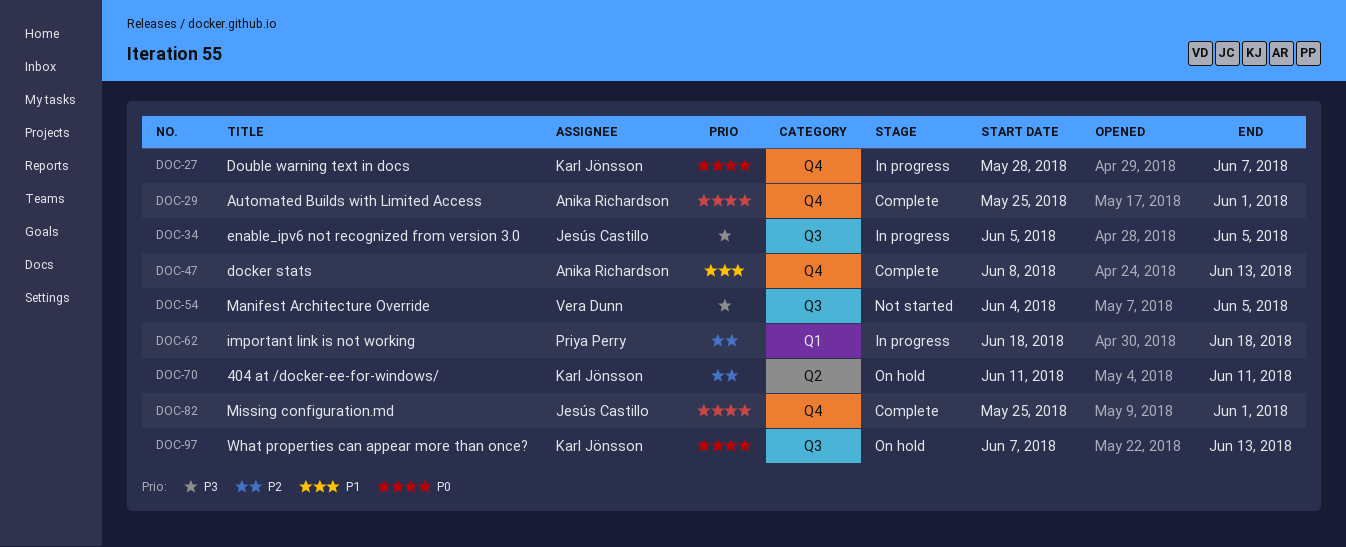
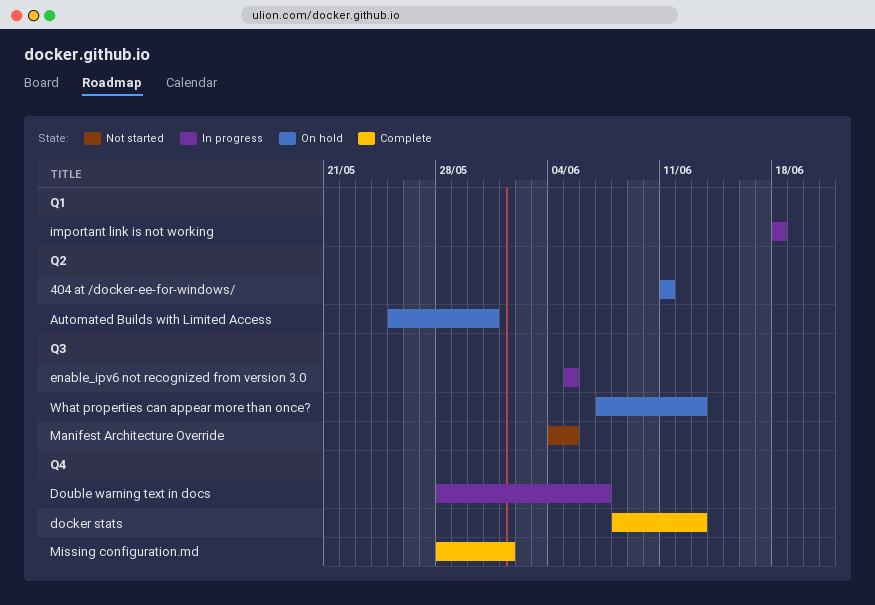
Automated Builds with Limited Access, status: Complete -> On hold
Automated Builds with Limited Access, label: Q4 -> Q2
Automated Builds with Limited Access, due: Jun 1 -> May 31
Missing configuration.md, start: May 25 -> May 28

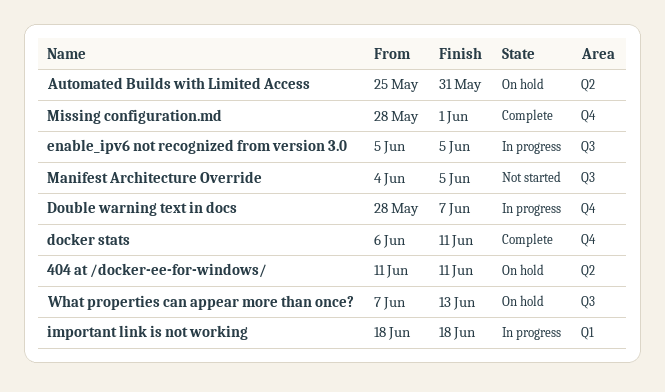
docker stats, start: Jun 8 -> Jun 6
docker stats, due: Jun 13 -> Jun 11

